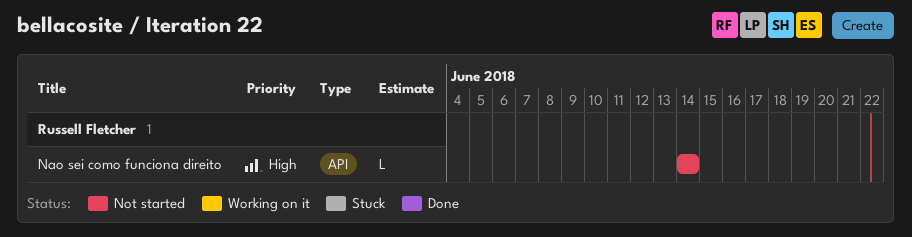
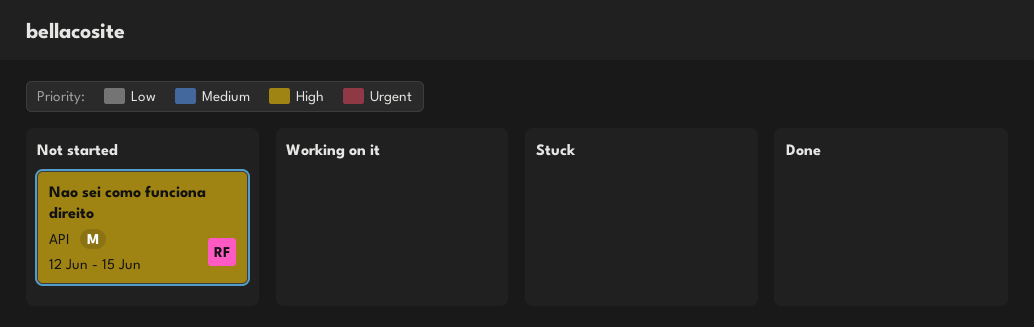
Nao sei como funciona direito, estimate: L -> M
Nao sei como funciona direito, start: Jun 14 -> Jun 12
Nao sei como funciona direito, due: Jun 14 -> Jun 15

